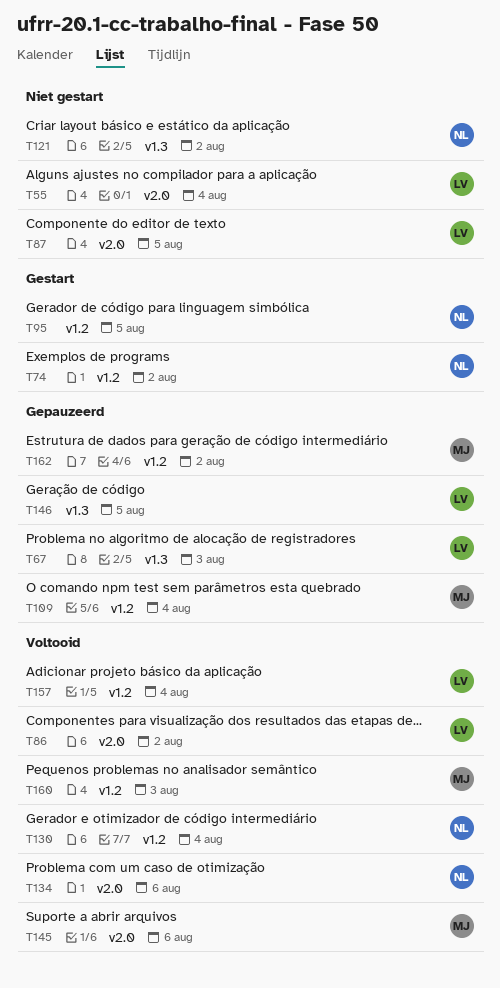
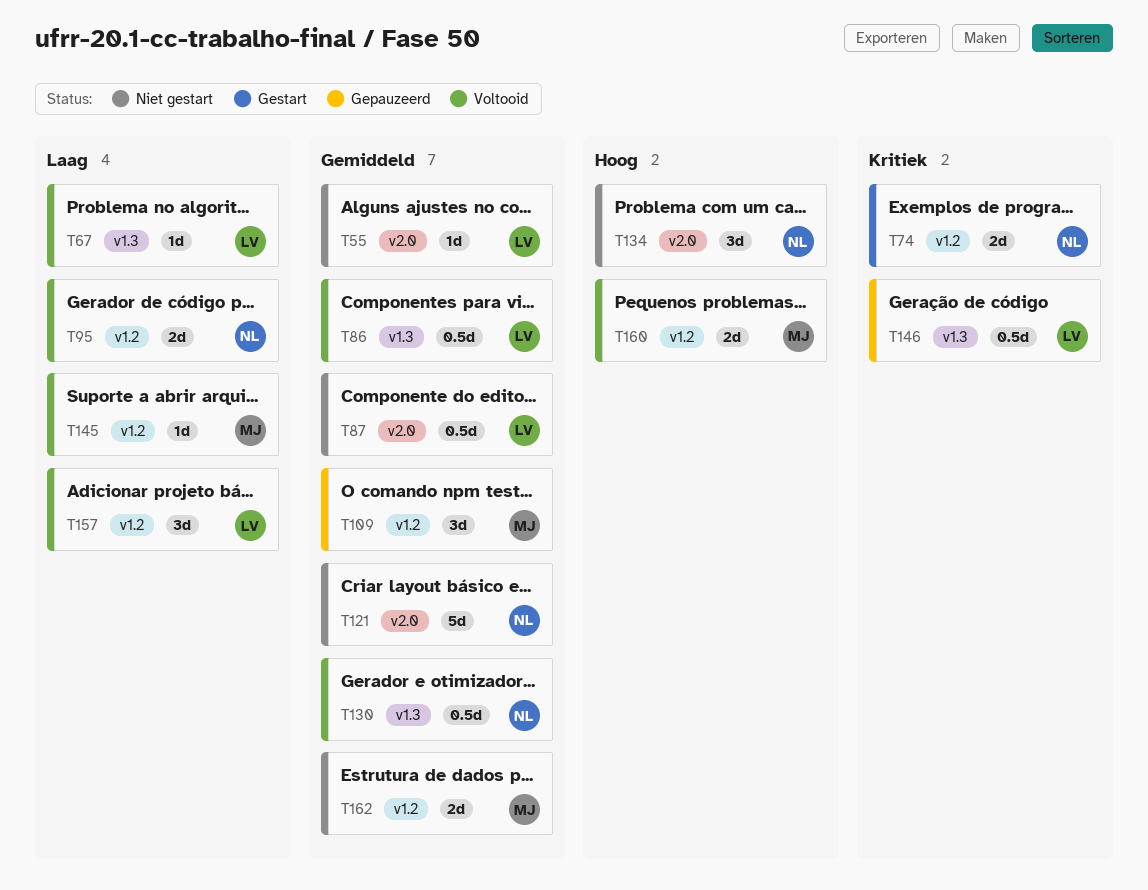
T67, status: Gepauzeerd -> Voltooid
T86, label: v2.0 -> v1.3
T95, status: Gestart -> Voltooid
T121, label: v1.3 -> v2.0
T130, label: v1.2 -> v1.3
T134, status: Voltooid -> Niet gestart
T145, label: v2.0 -> v1.2
T162, status: Gepauzeerd -> Niet gestart

